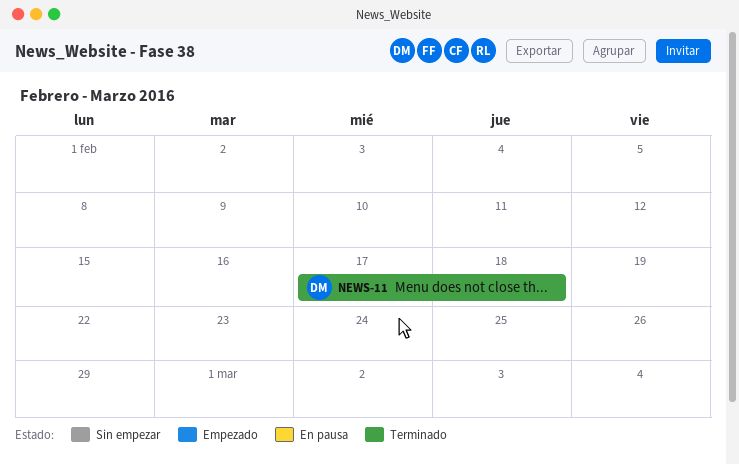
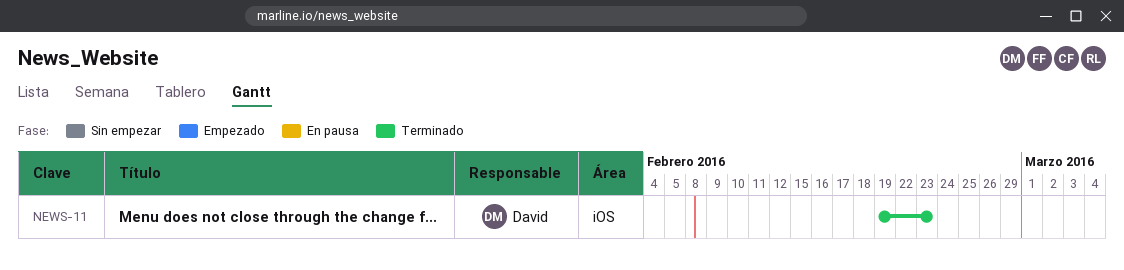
NEWS-11, start: Feb 17 -> Feb 19
NEWS-11, due: Feb 18 -> Feb 23

